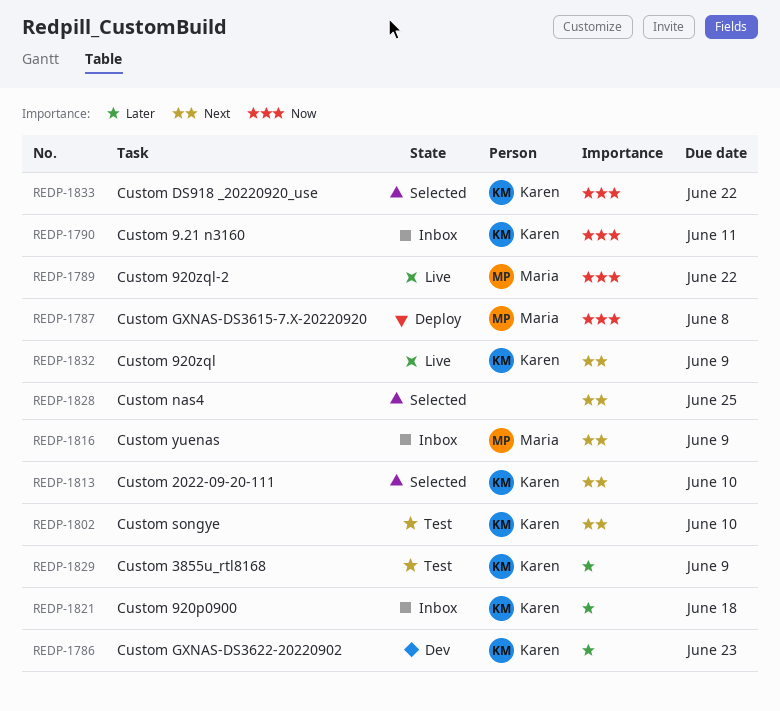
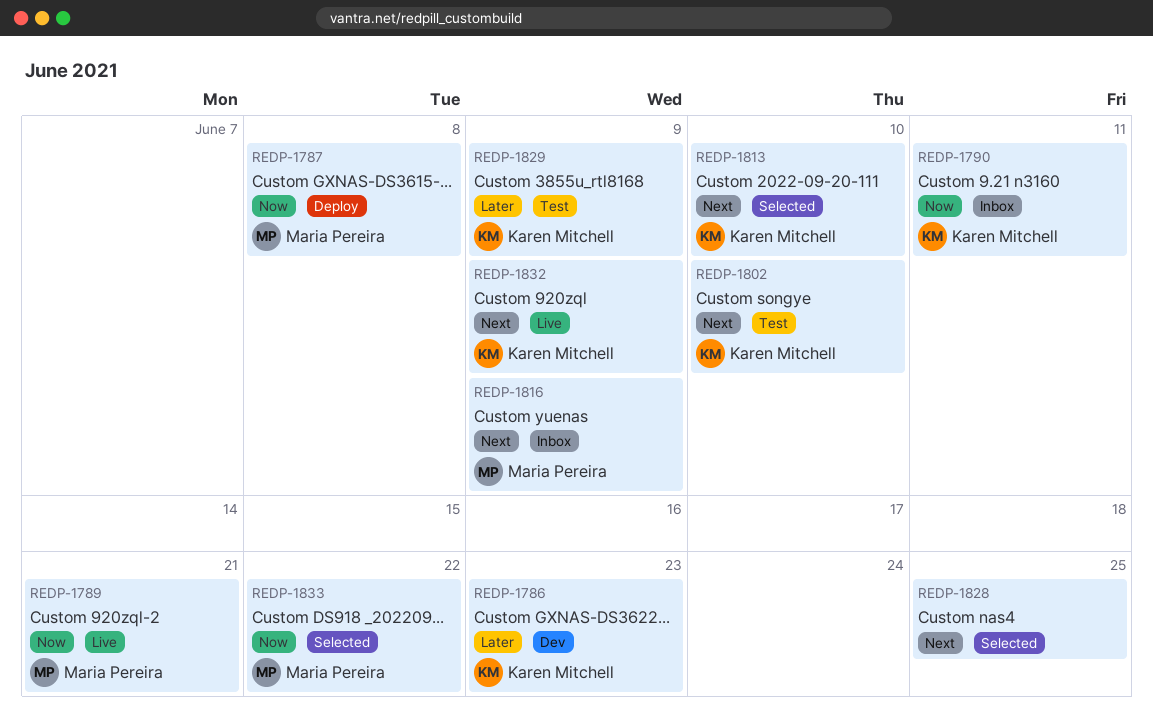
REDP-1789, due: Jun 22 -> Jun 21
REDP-1821: present -> none
REDP-1833, owner: Karen Mitchell -> Maria Pereira

